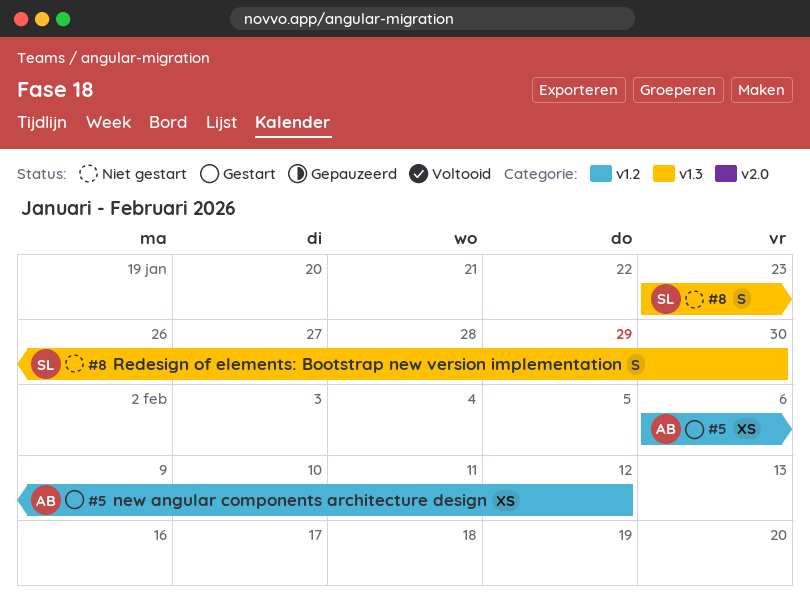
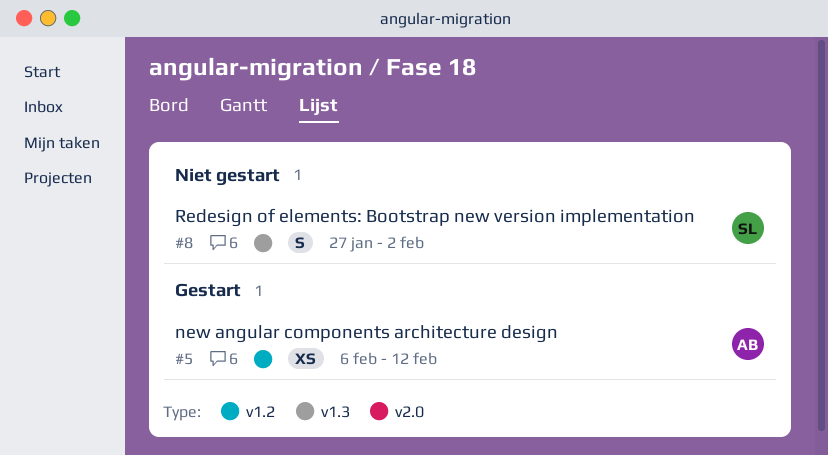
#8, start: Jan 23 -> Jan 27
#8, due: Jan 30 -> Feb 2

